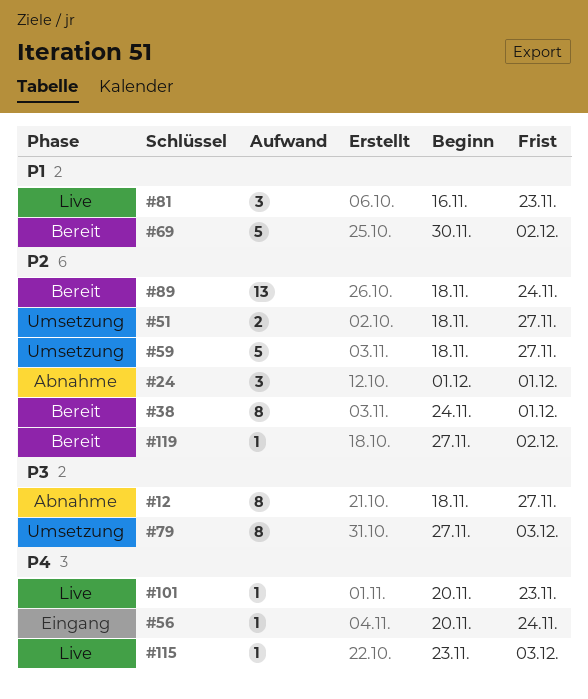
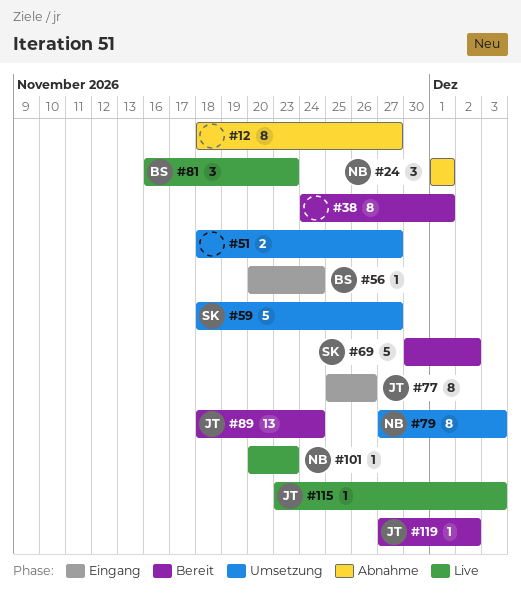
#77: none -> present

